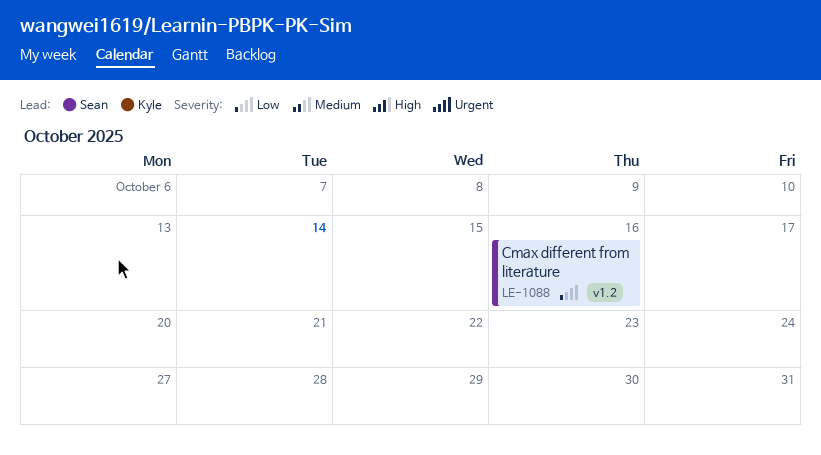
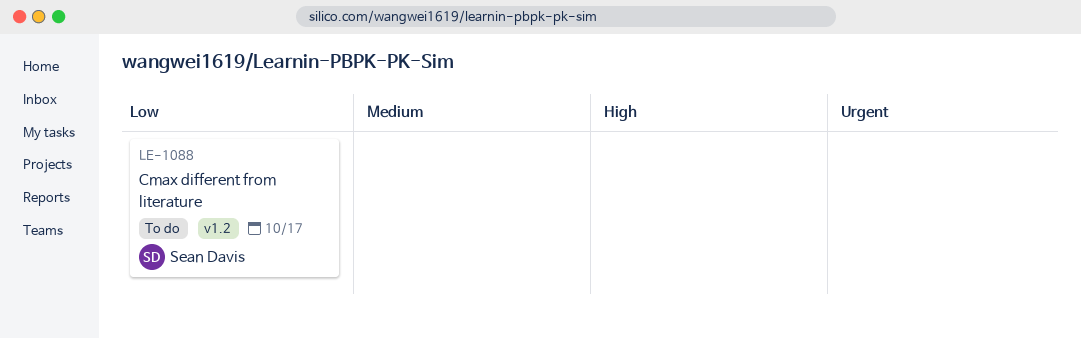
LE-1088, due: Oct 16 -> Oct 17

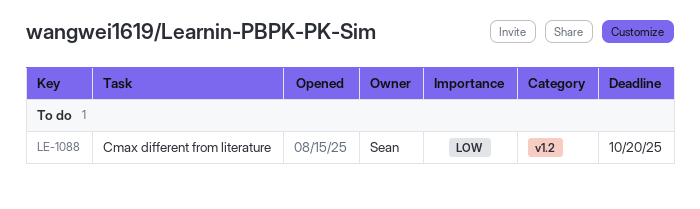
LE-1088, due: Oct 17 -> Oct 20

